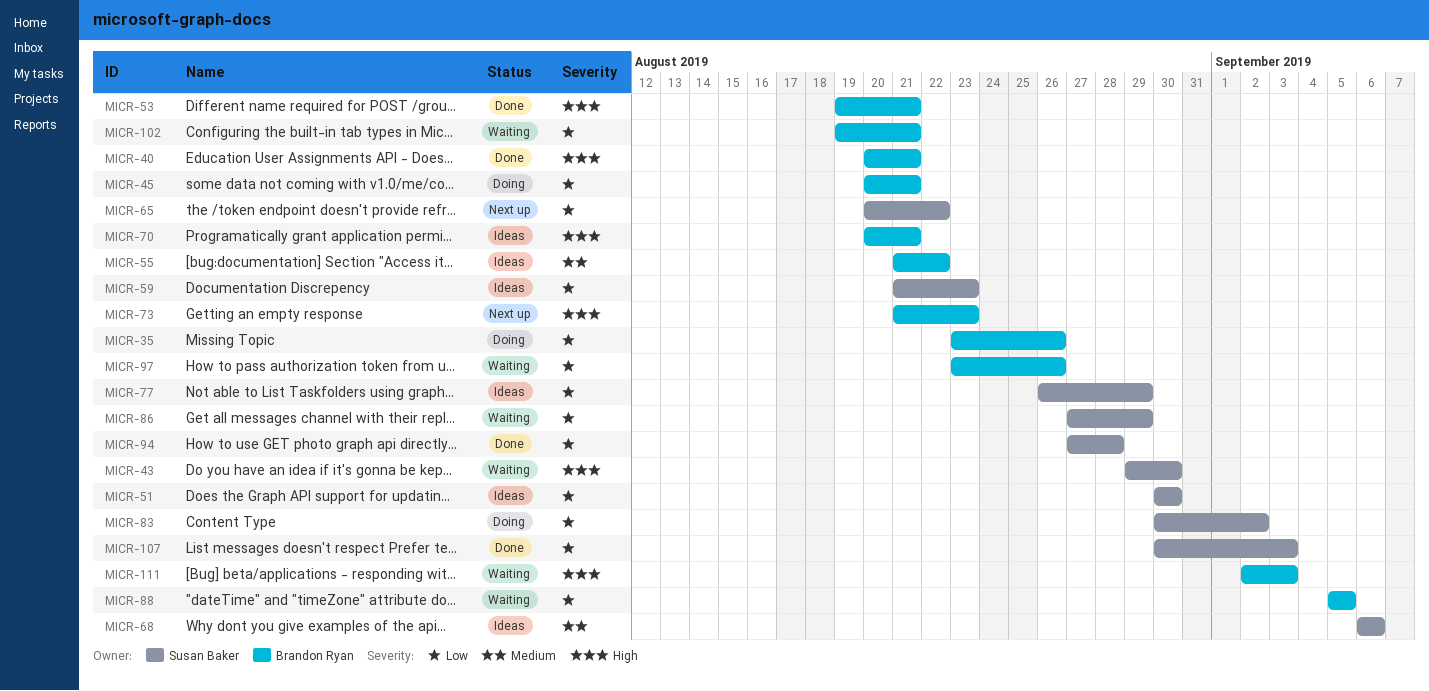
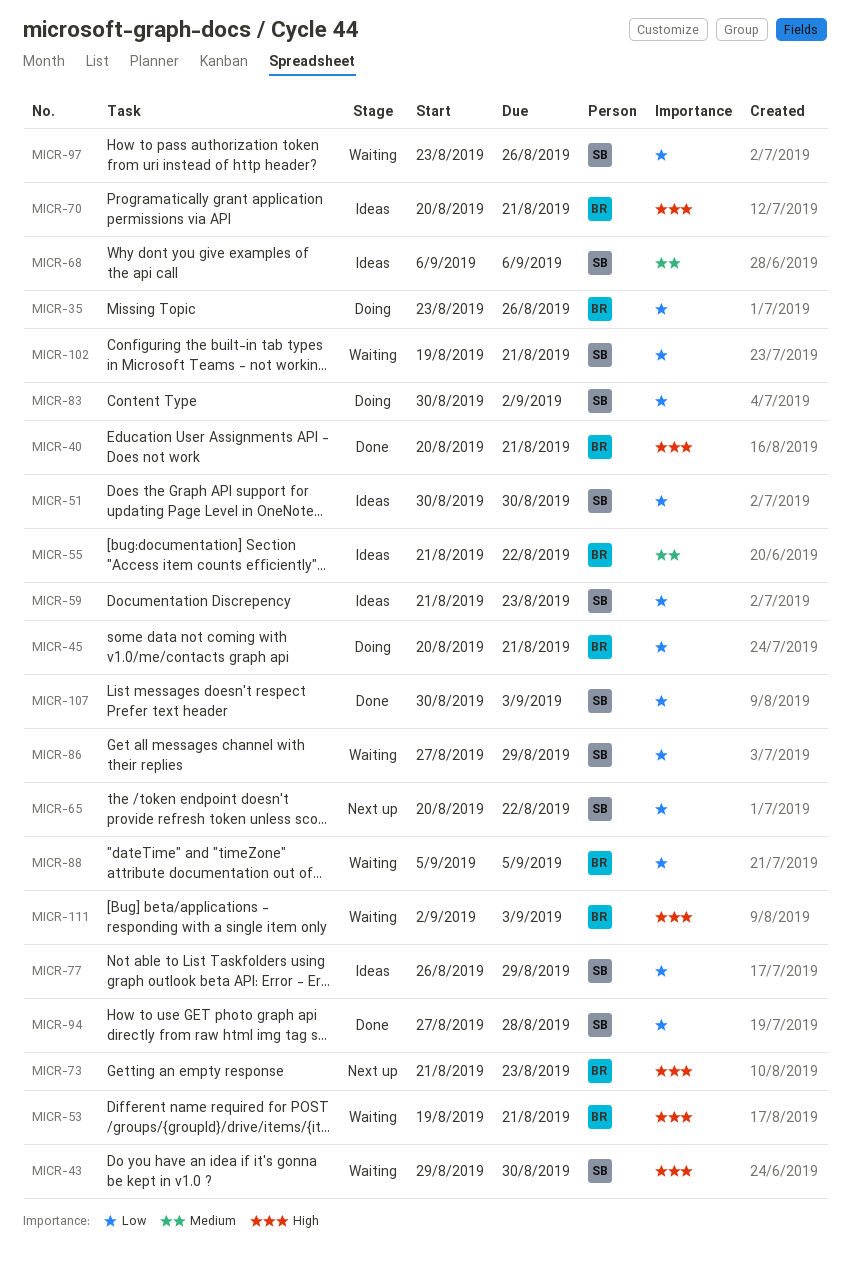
MICR-53, status: Done -> Waiting
MICR-97, owner: Brandon Ryan -> Susan Baker
MICR-102, owner: Brandon Ryan -> Susan Baker

